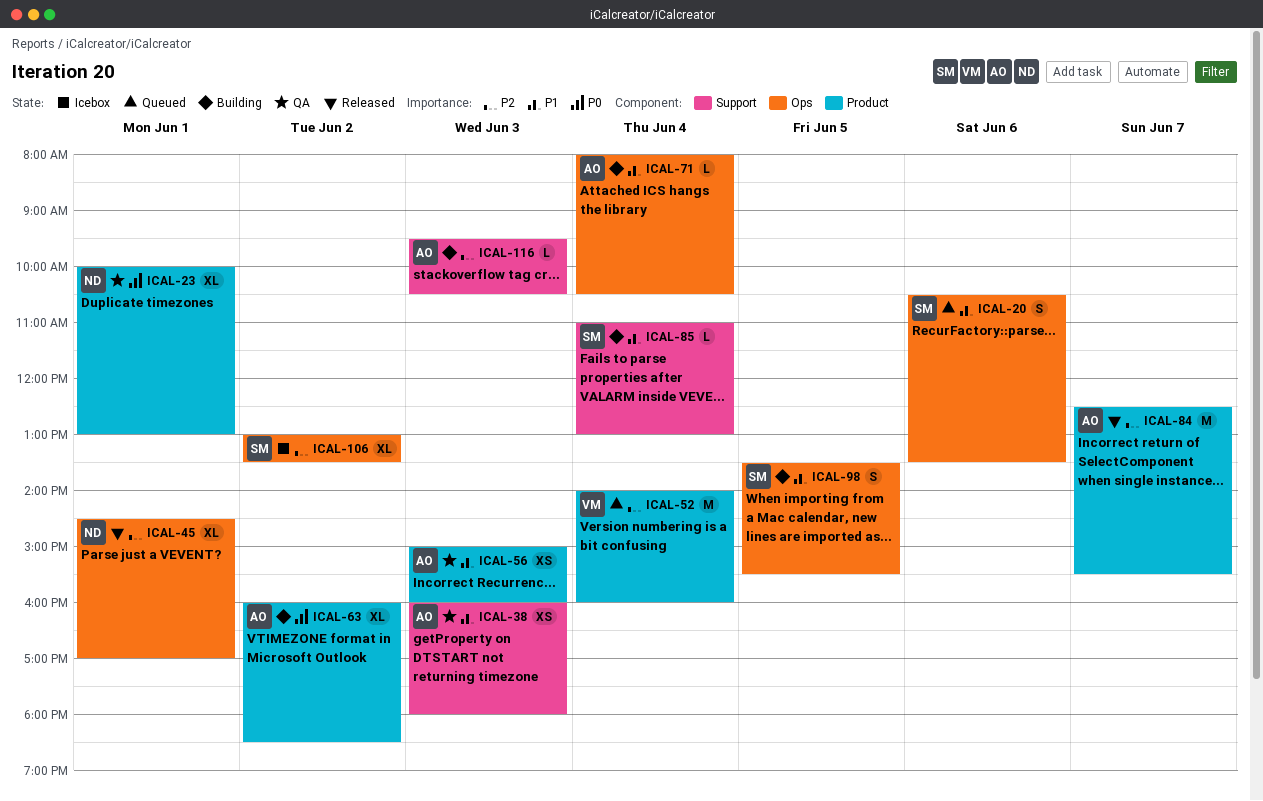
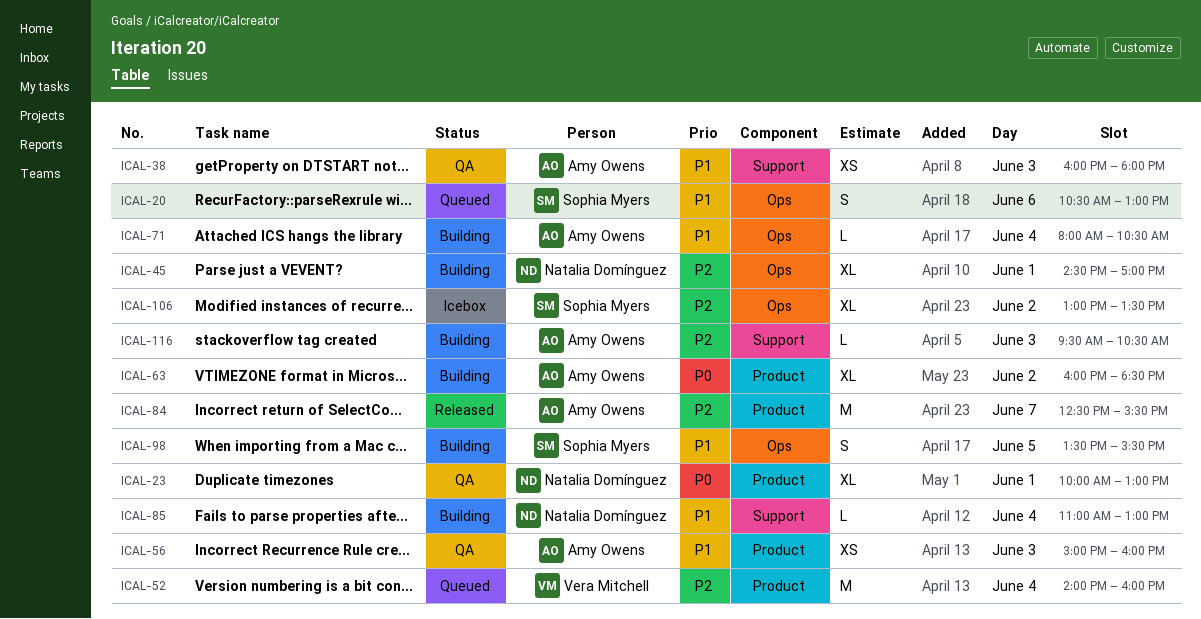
ICAL-20, ends: 13:30 -> 13:00
ICAL-45, status: Released -> Building
ICAL-85, owner: Sophia Myers -> Natalia Domínguez

